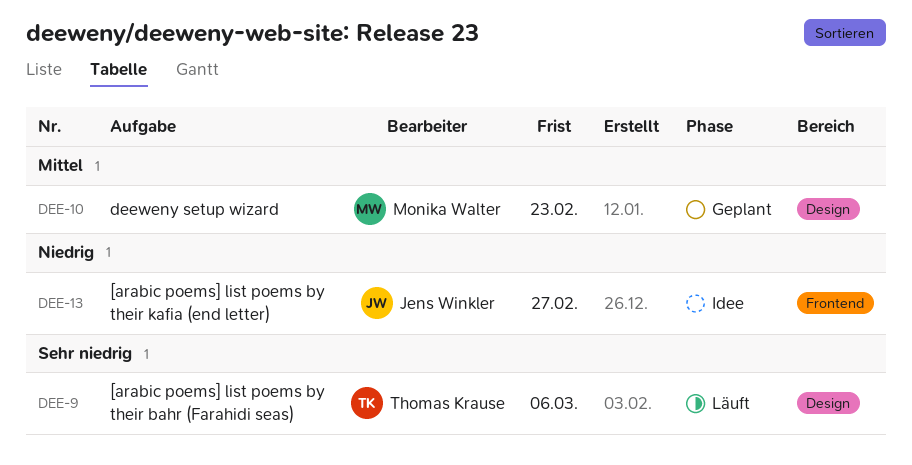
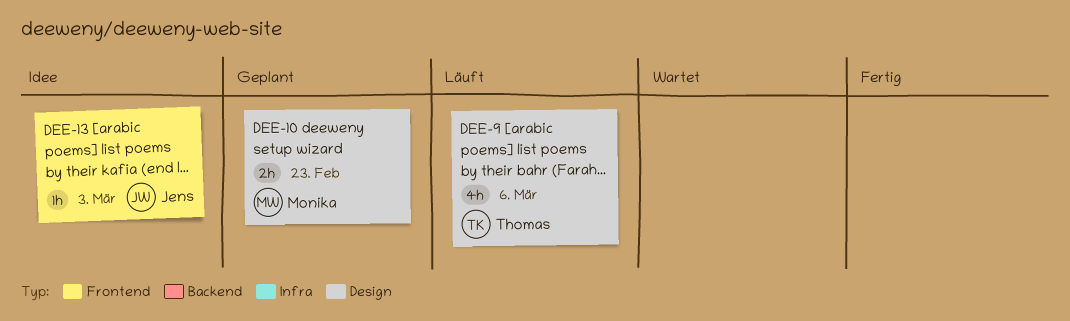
DEE-13, due: Feb 27 -> Mar 3

